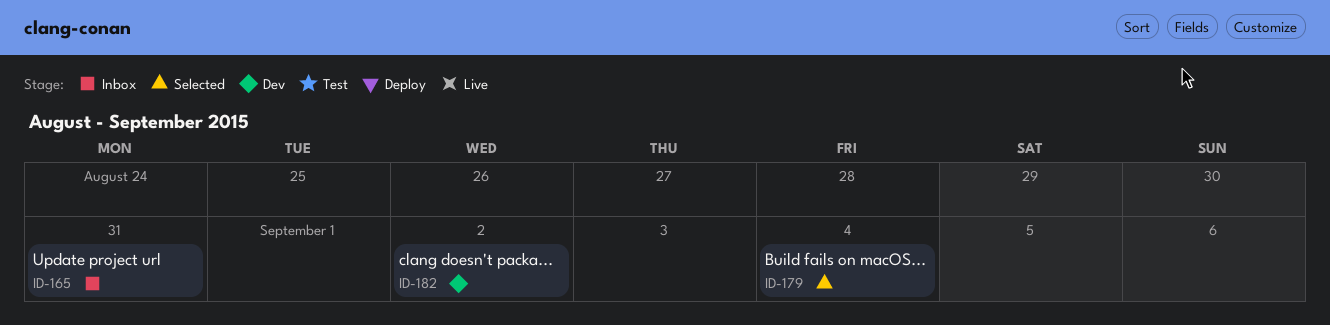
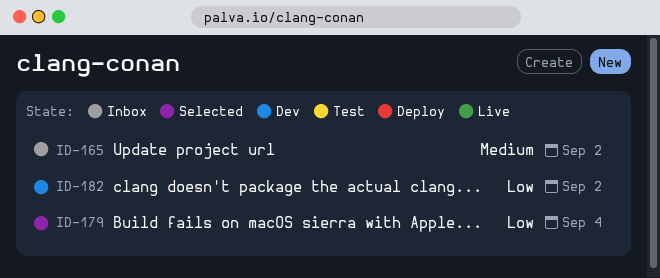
ID-165, due: Aug 31 -> Sep 2

